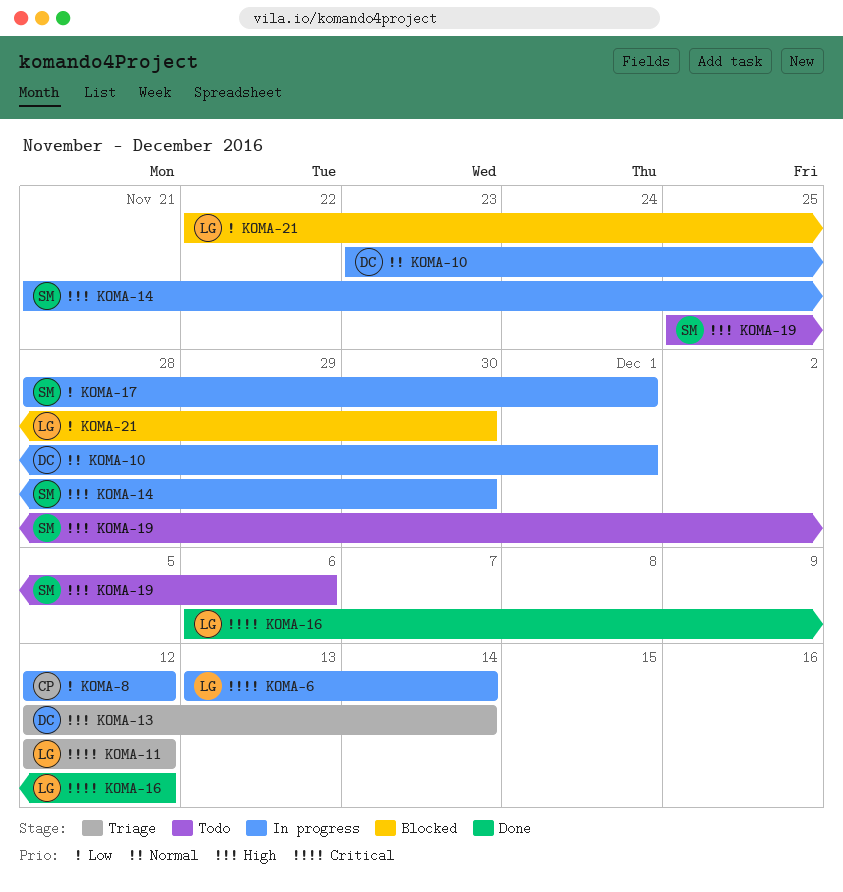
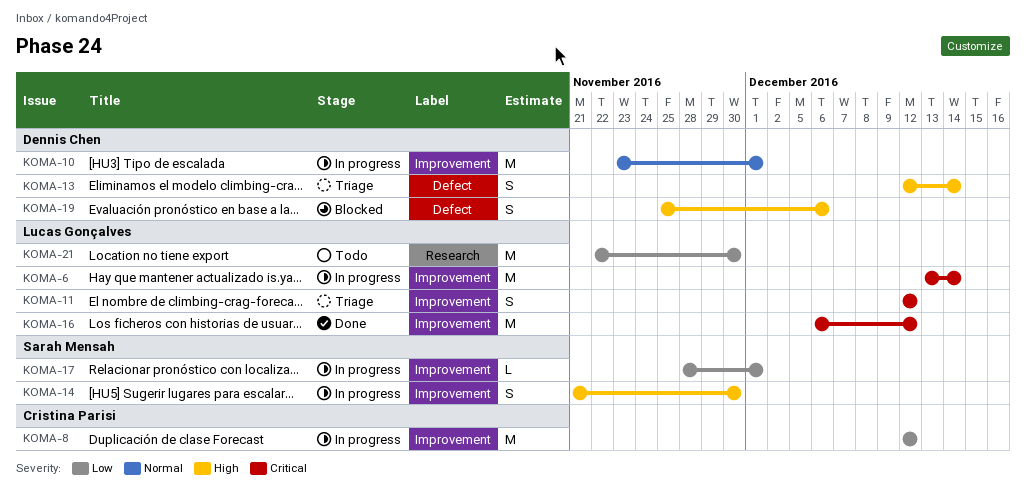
KOMA-19, status: Todo -> Blocked
KOMA-19, owner: Sarah Mensah -> Dennis Chen
KOMA-21, status: Blocked -> Todo

